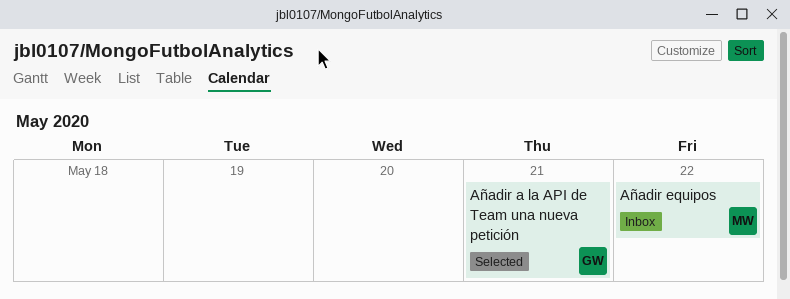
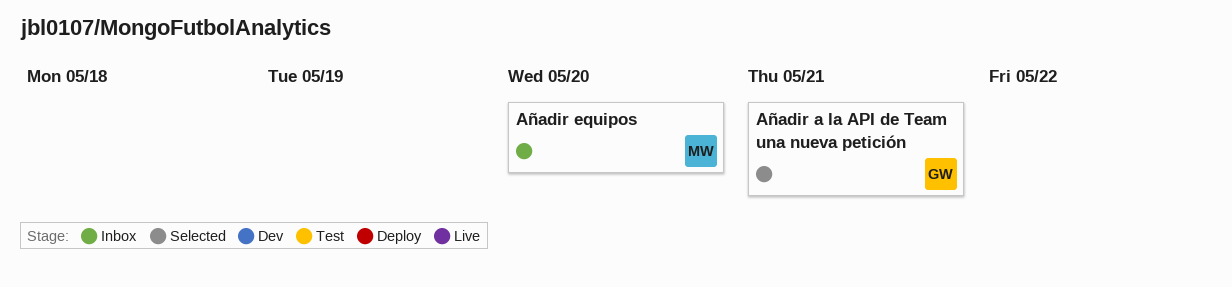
Añadir equipos, due: May 22 -> May 20

